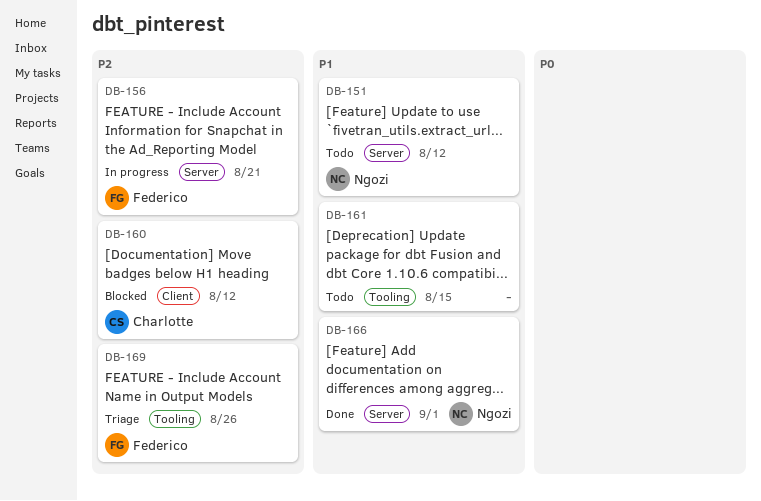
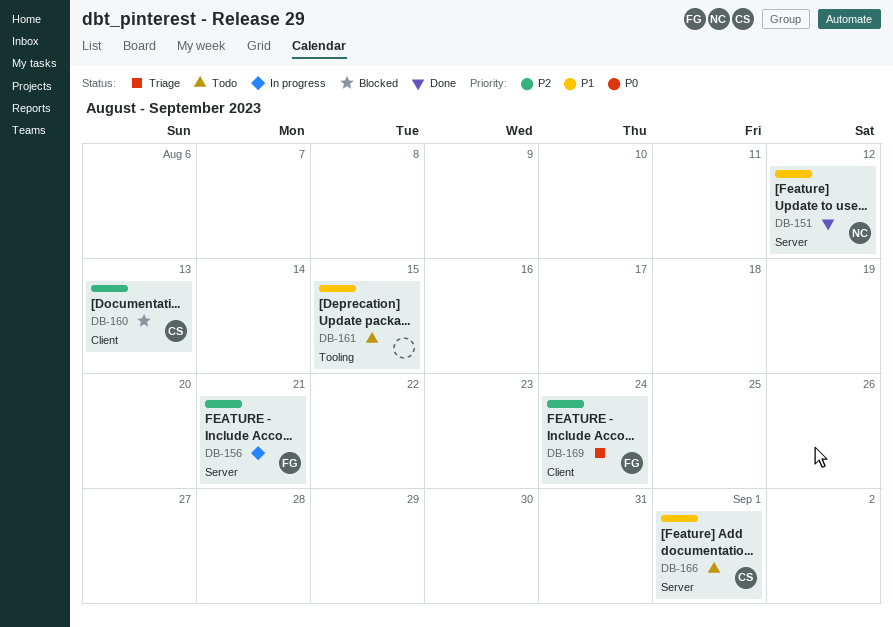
DB-151, status: Todo -> Done
DB-160, due: Aug 12 -> Aug 13
DB-166, status: Done -> Todo
DB-166, owner: Ngozi -> Charlotte
DB-169, label: Tooling -> Client
DB-169, due: Aug 26 -> Aug 24

